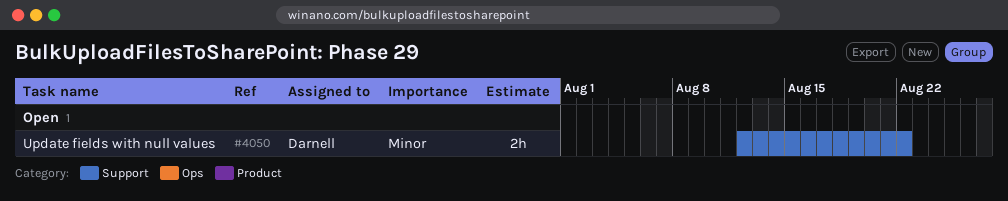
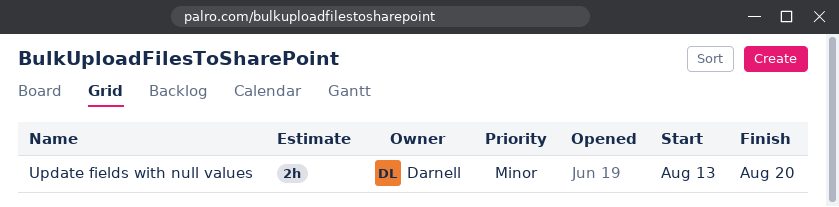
Update fields with null values, start: Aug 12 -> Aug 13
Update fields with null values, due: Aug 22 -> Aug 20

